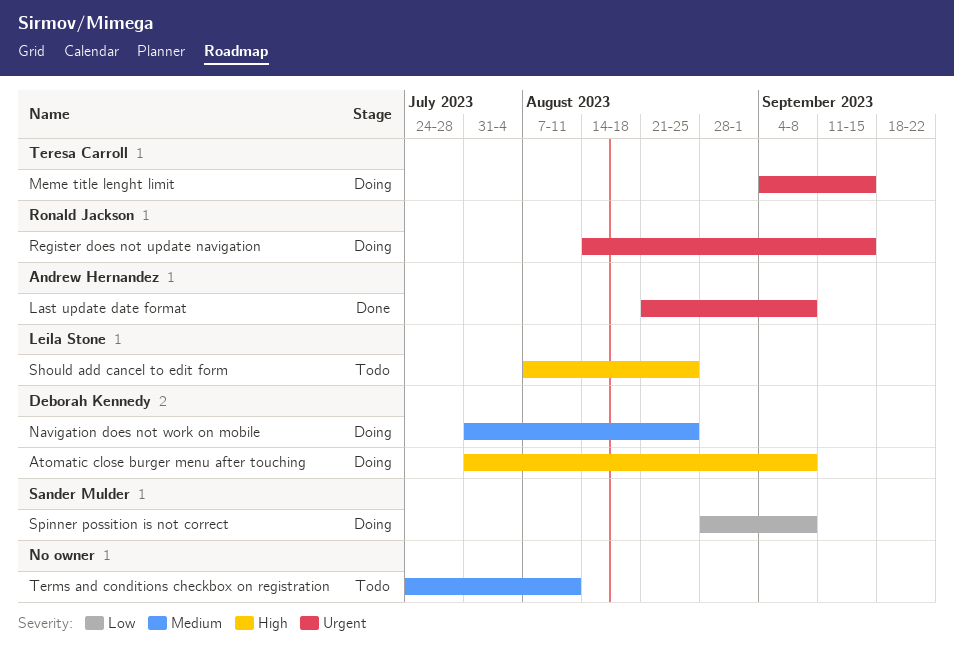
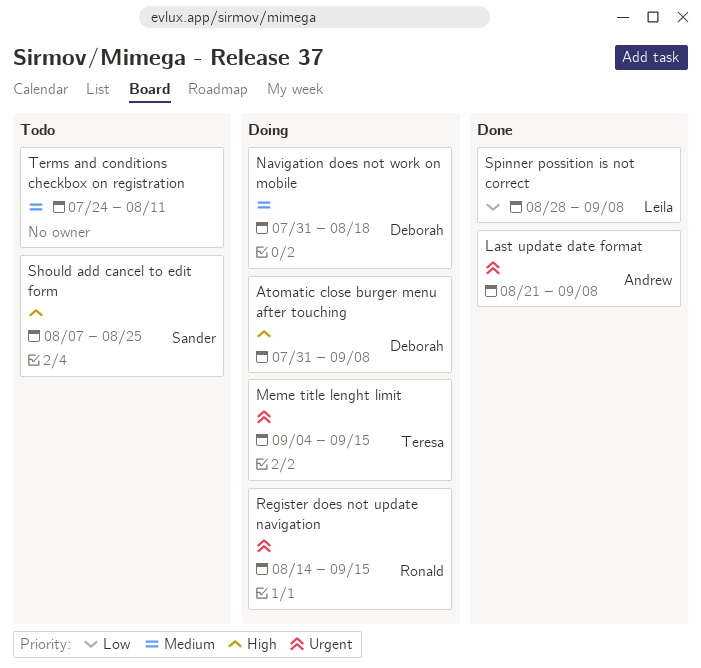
Navigation does not work on mobile, due: Aug 25 -> Aug 18
Should add cancel to edit form, owner: Leila Stone -> Sander Mulder
Spinner possition is not correct, status: Doing -> Done
Spinner possition is not correct, owner: Sander Mulder -> Leila Stone

